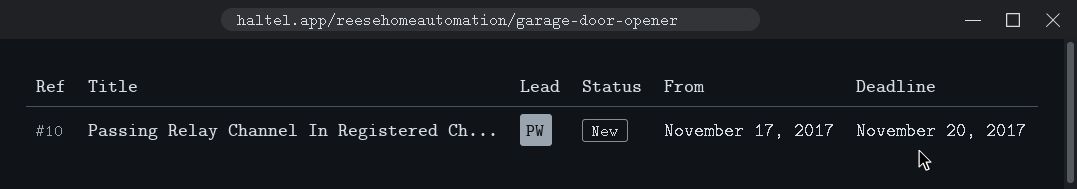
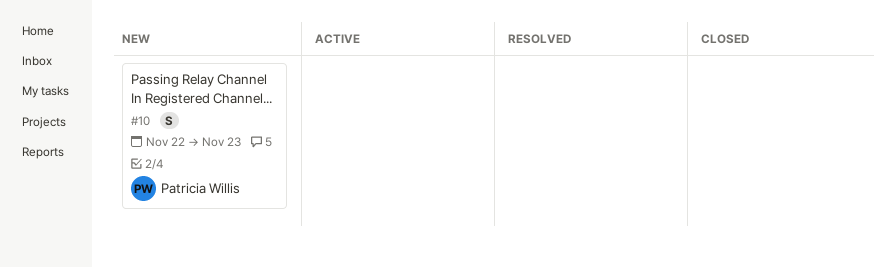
#10, start: Nov 17 -> Nov 22
#10, due: Nov 20 -> Nov 23

